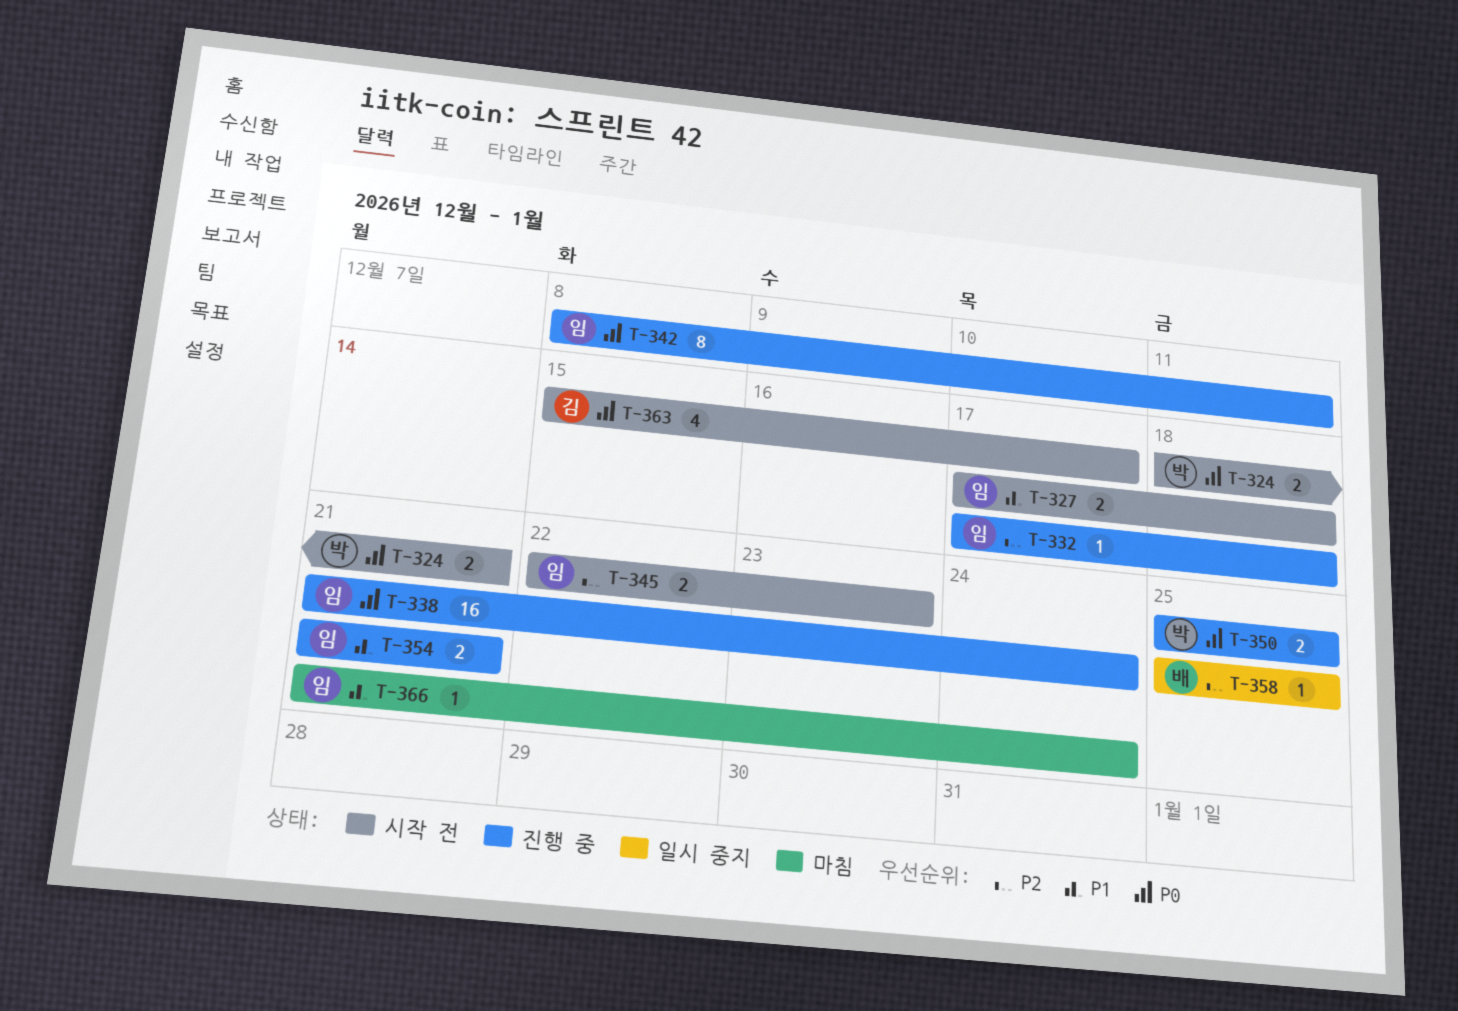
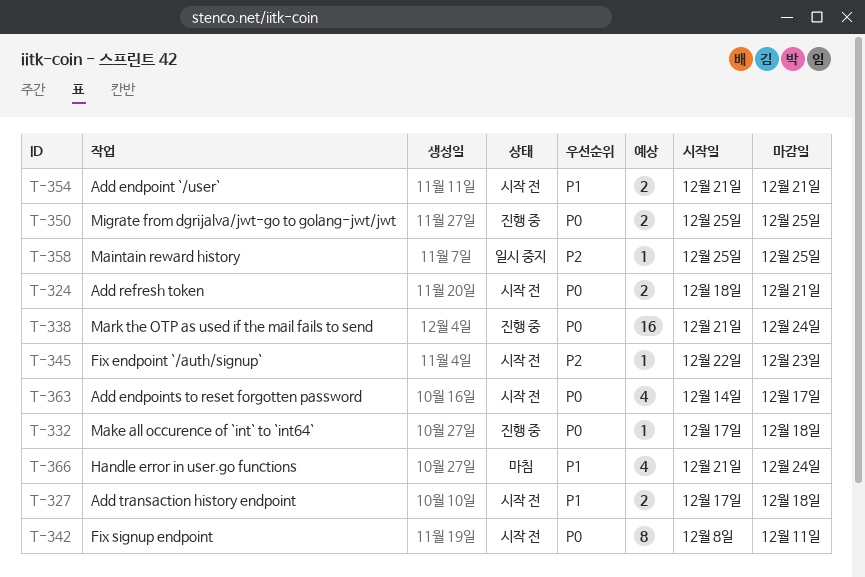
T-332, priority: P2 -> P0
T-342, status: 진행 중 -> 시작 전
T-345, estimate: 2 -> 1
T-354, status: 진행 중 -> 시작 전
T-363, start: Dec 15 -> Dec 14
T-366, estimate: 1 -> 4

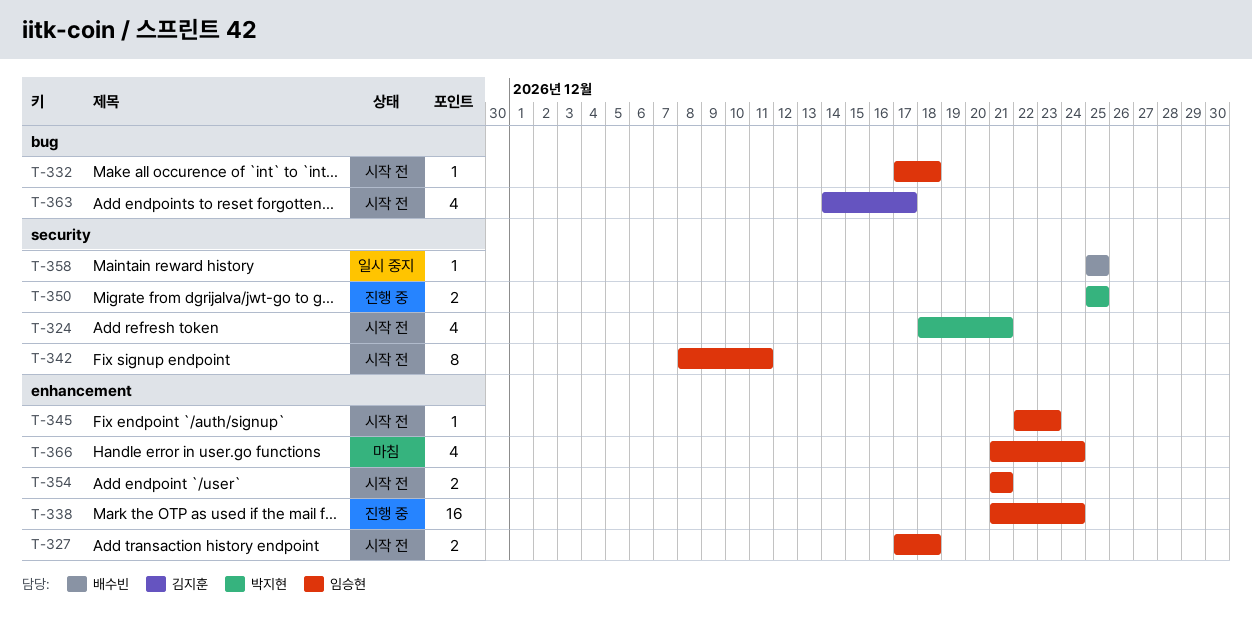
T-324, estimate: 2 -> 4
T-332, status: 진행 중 -> 시작 전

